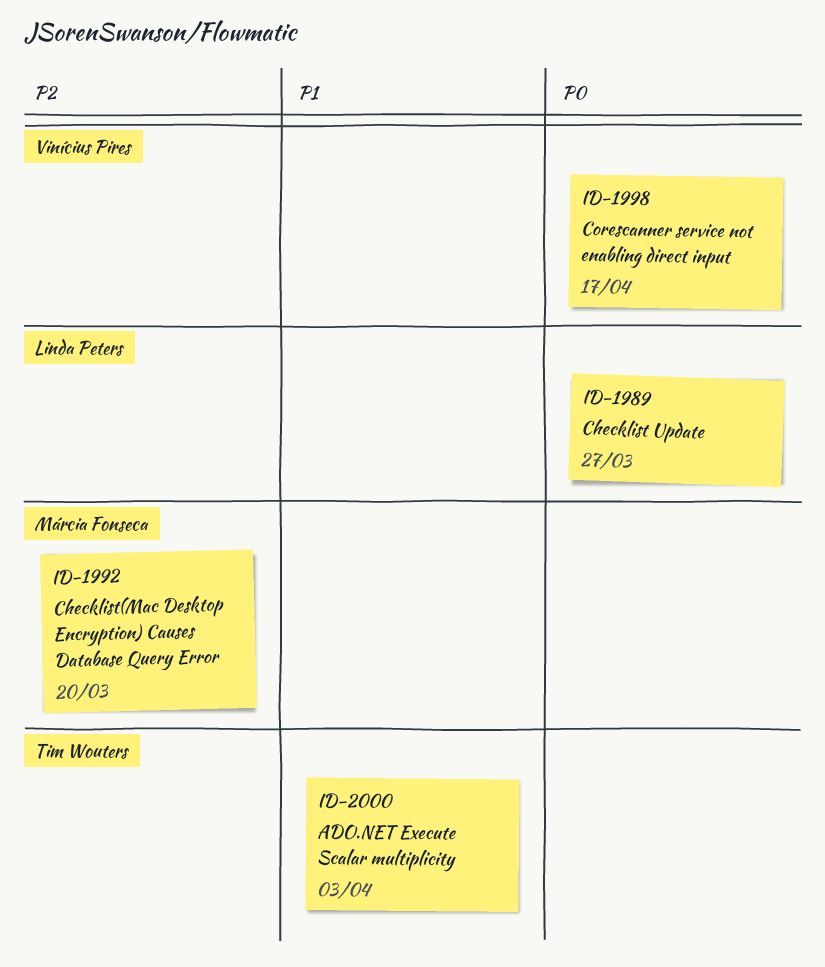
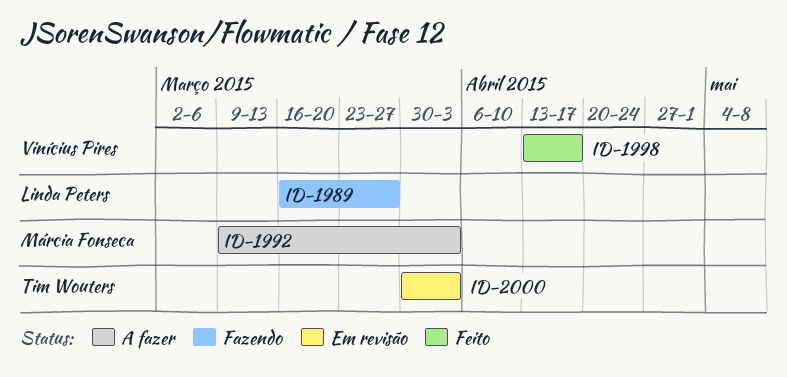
ID-1992, due: Mar 20 -> Apr 3

